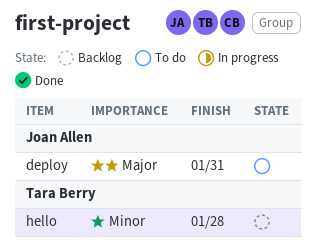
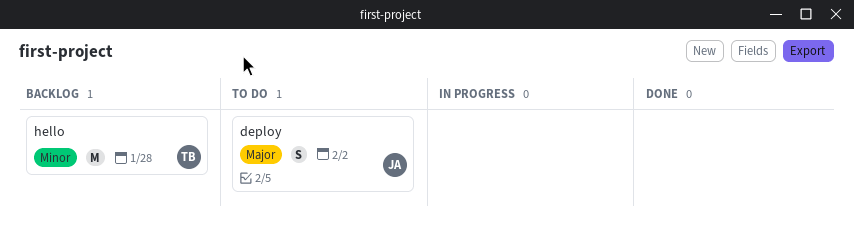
deploy, due: Jan 31 -> Feb 2

